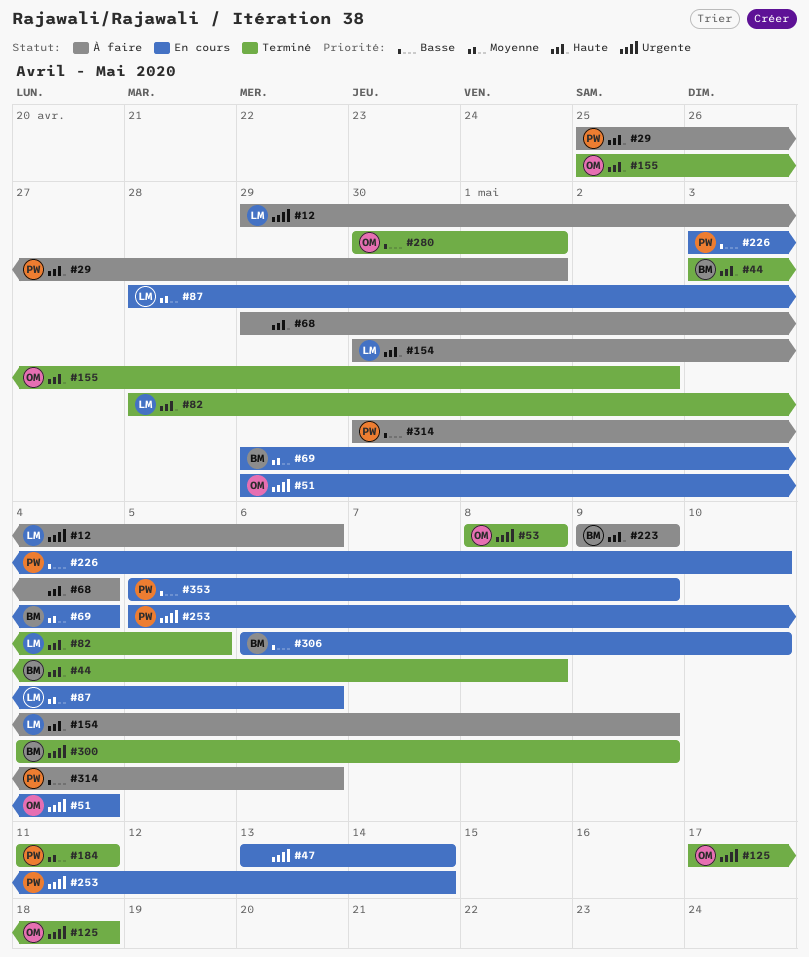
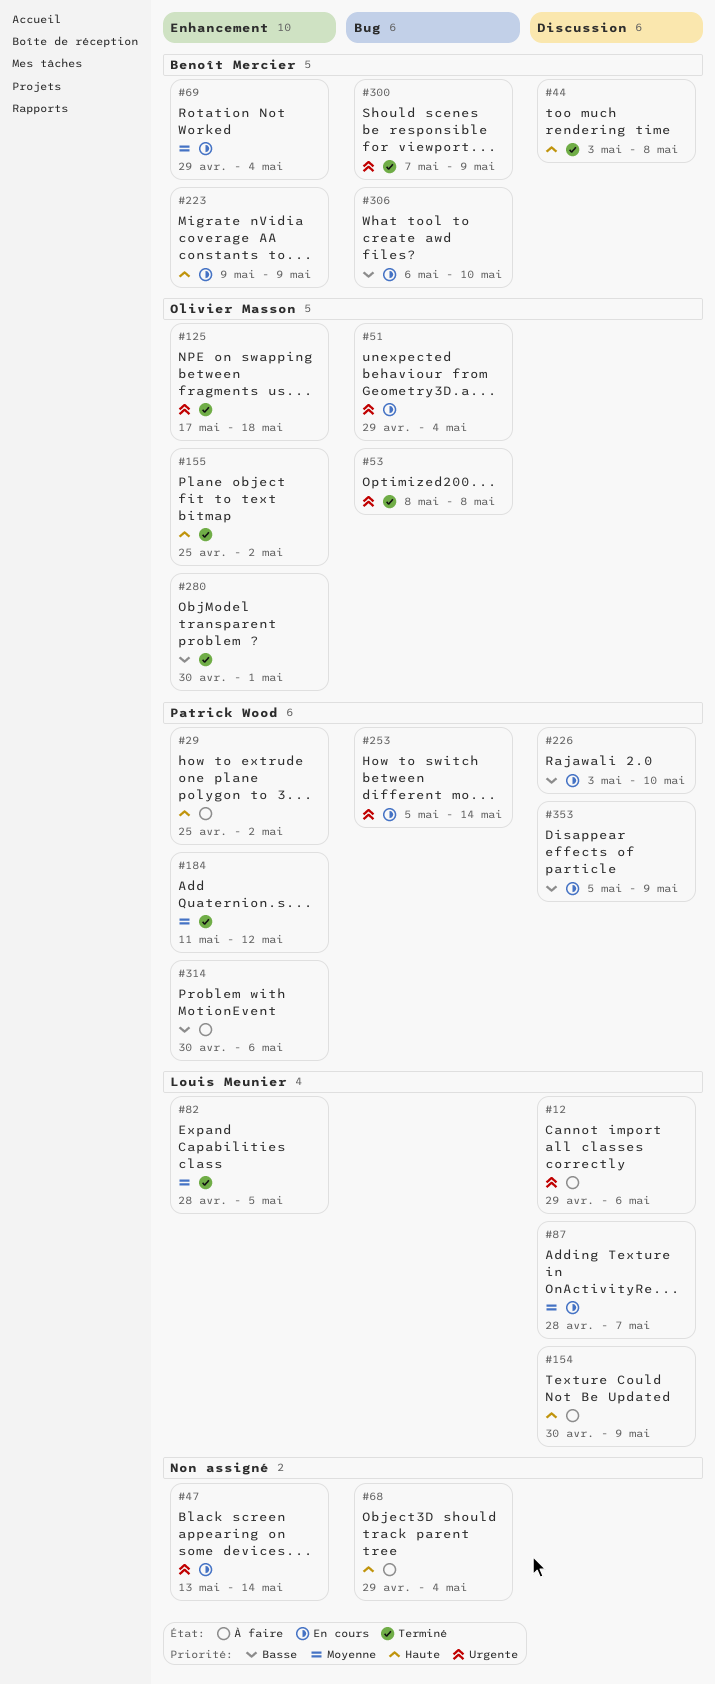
#29, due: May 1 -> May 2
#82, priority: Haute -> Moyenne
#87, due: May 6 -> May 7
#184, due: May 11 -> May 12
#223, status: À faire -> En cours
#300, start: May 4 -> May 7

